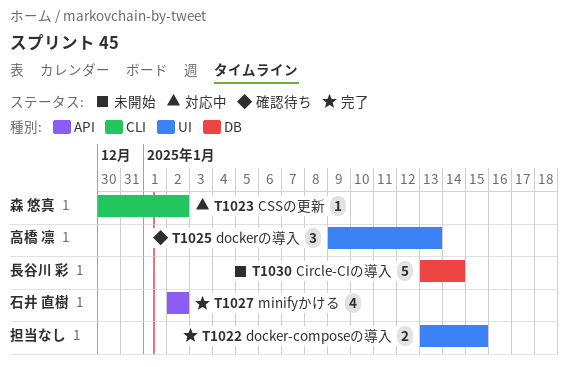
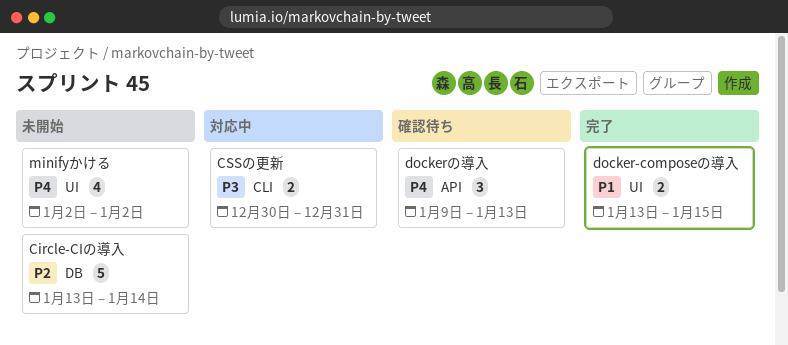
CSSの更新, estimate: 1 -> 2
CSSの更新, due: Jan 2 -> Dec 31
dockerの導入, label: UI -> API
minifyかける, status: 完了 -> 未開始
minifyかける, label: API -> UI

